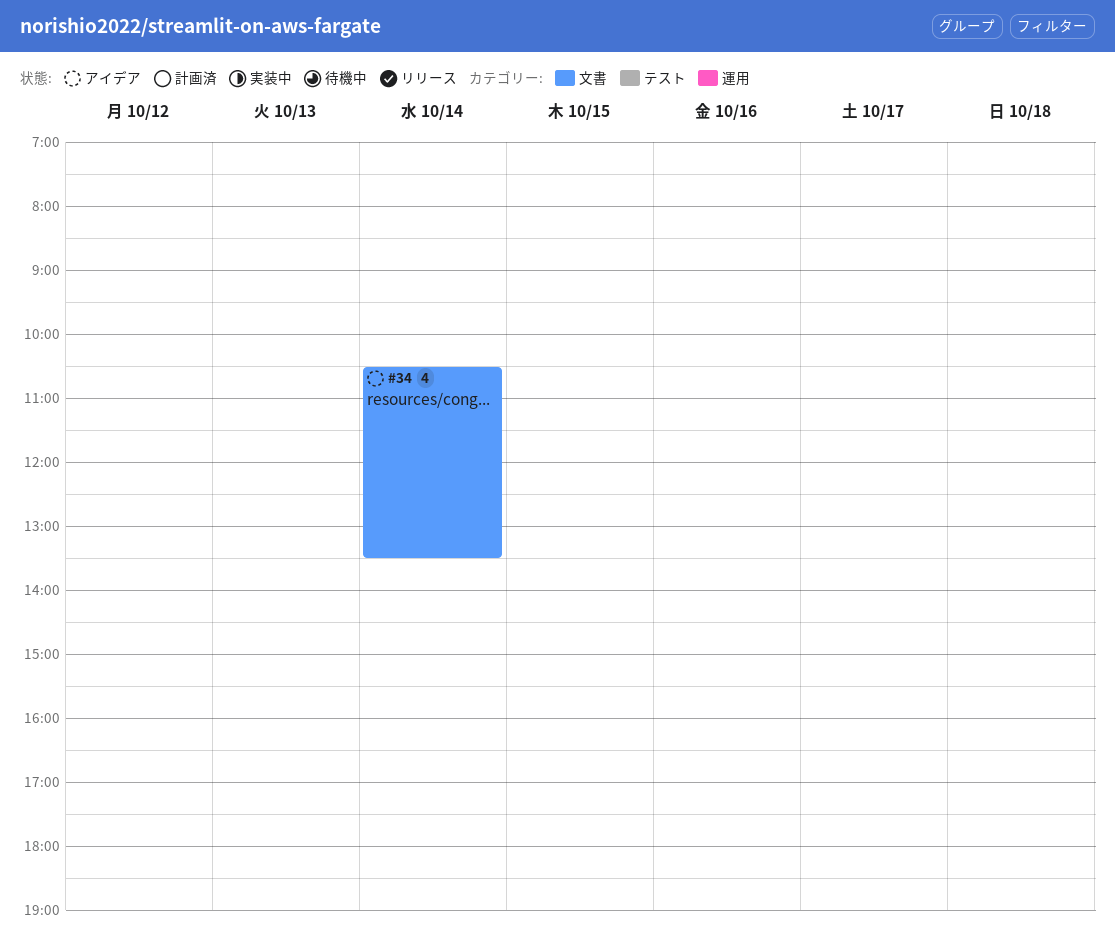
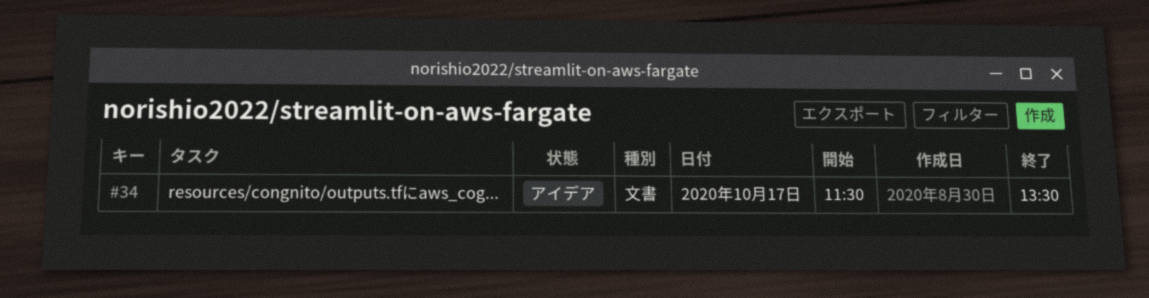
#34, day: Oct 14 -> Oct 17
#34, begins: 10:30 -> 11:30

